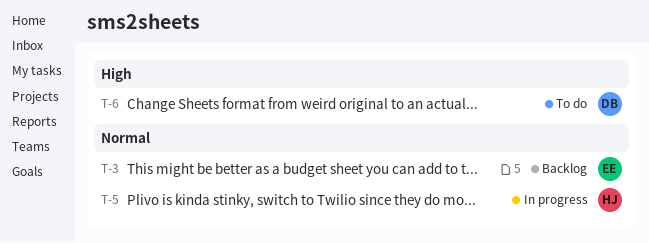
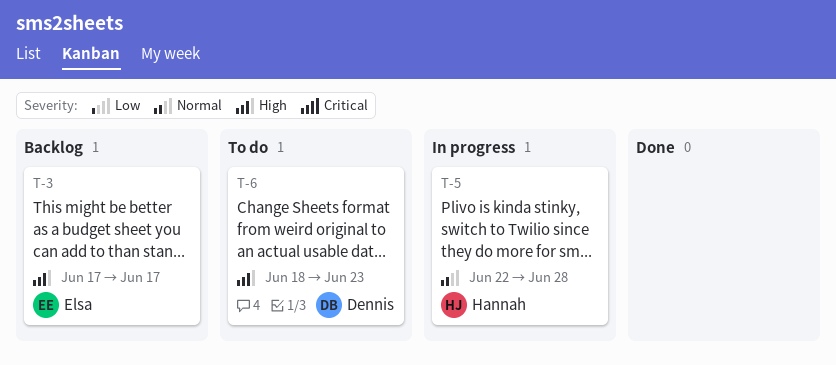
T-3, priority: Normal -> High

